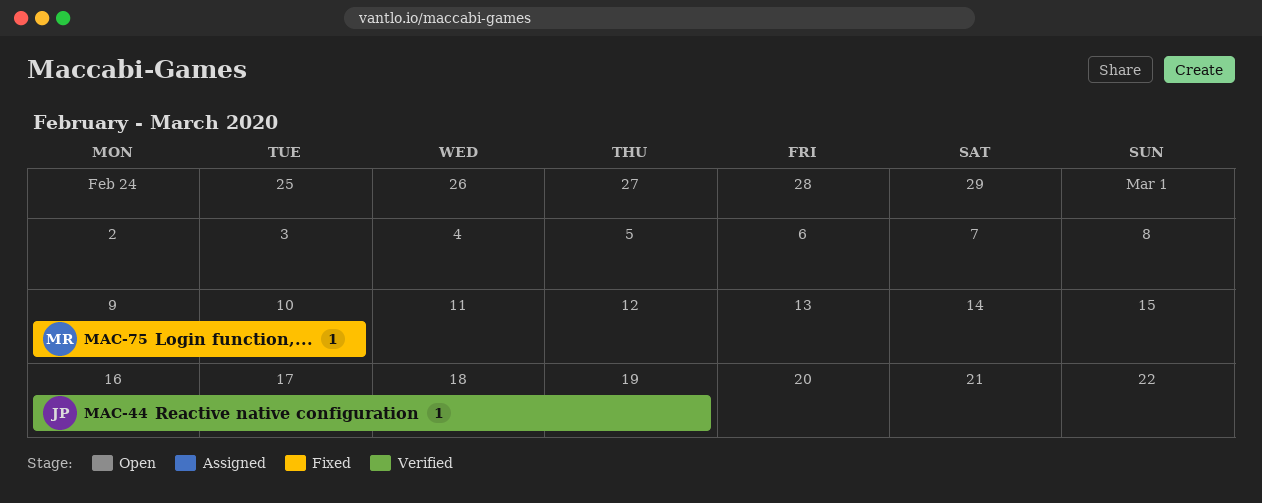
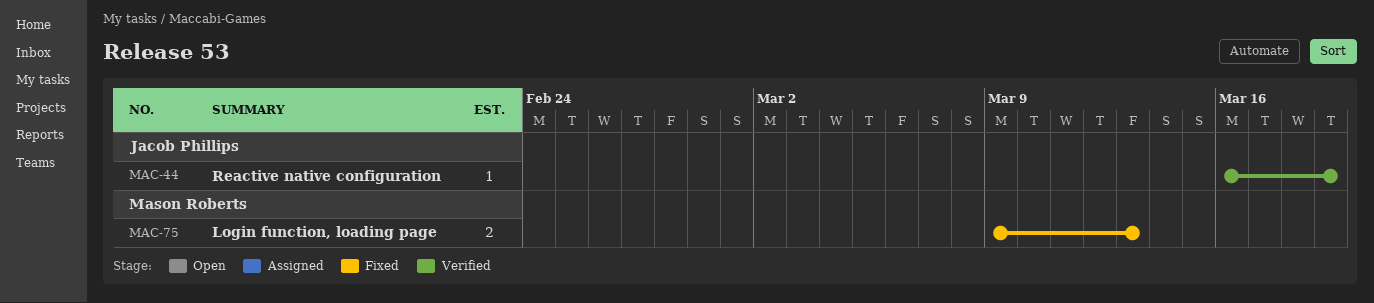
MAC-75, estimate: 1 -> 2
MAC-75, due: Mar 10 -> Mar 13

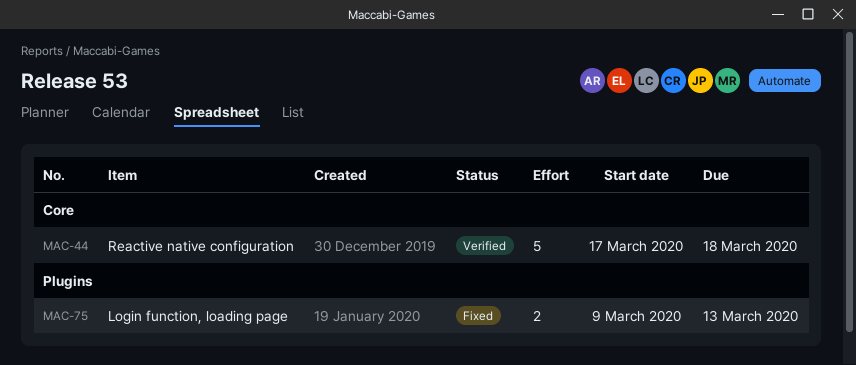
MAC-44, estimate: 1 -> 5
MAC-44, start: Mar 16 -> Mar 17
MAC-44, due: Mar 19 -> Mar 18

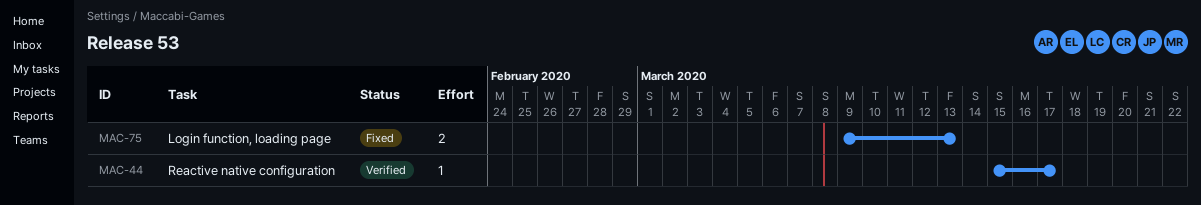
MAC-44, estimate: 5 -> 1
MAC-44, start: Mar 17 -> Mar 15
MAC-44, due: Mar 18 -> Mar 17

